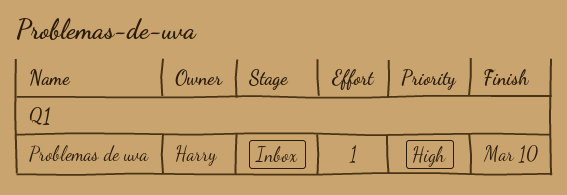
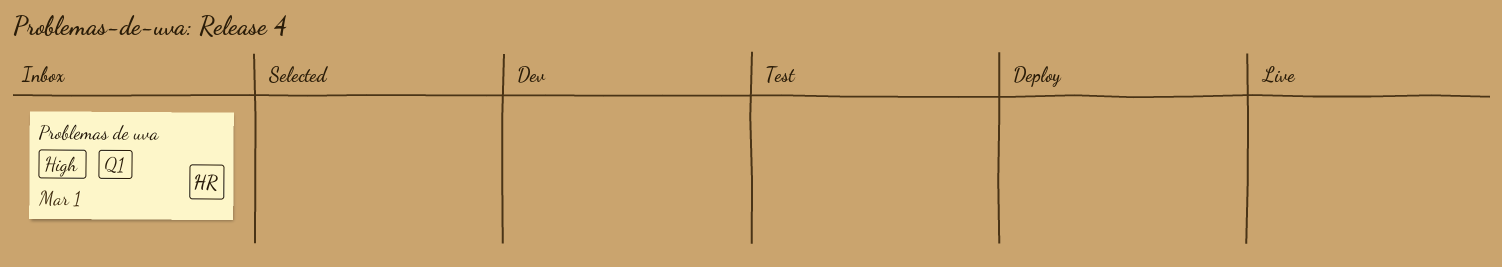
Problemas de uva, due: Mar 10 -> Mar 1

